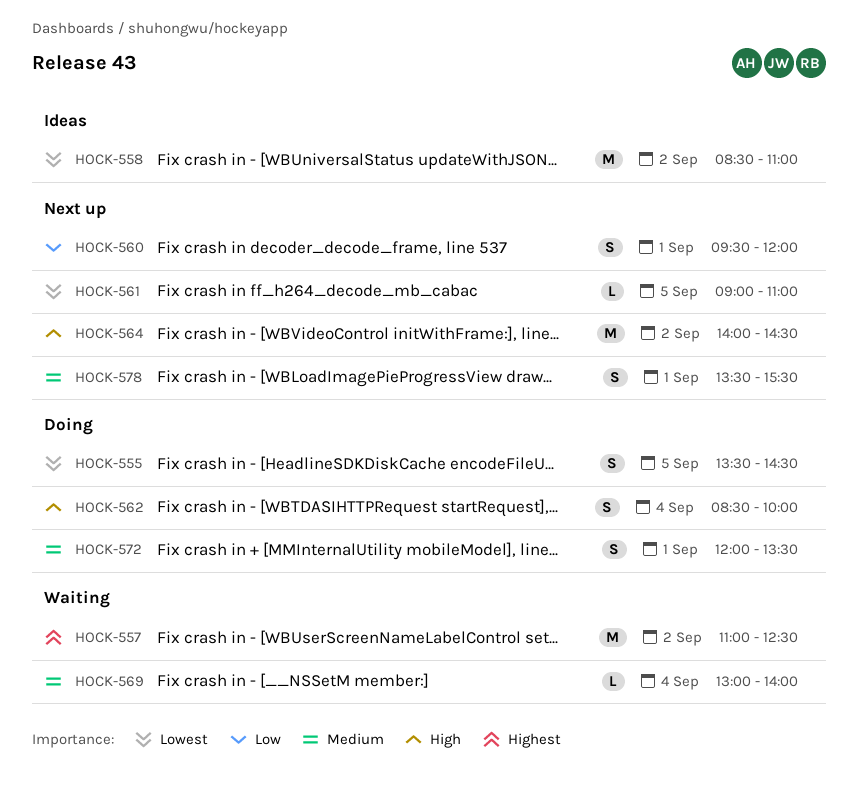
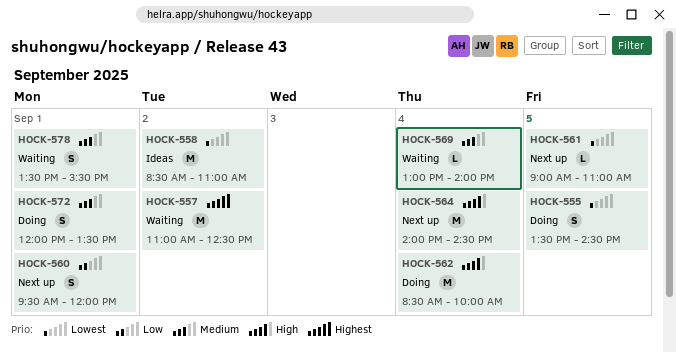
HOCK-562, estimate: S -> M
HOCK-564, day: Sep 2 -> Sep 4
HOCK-578, status: Next up -> Waiting

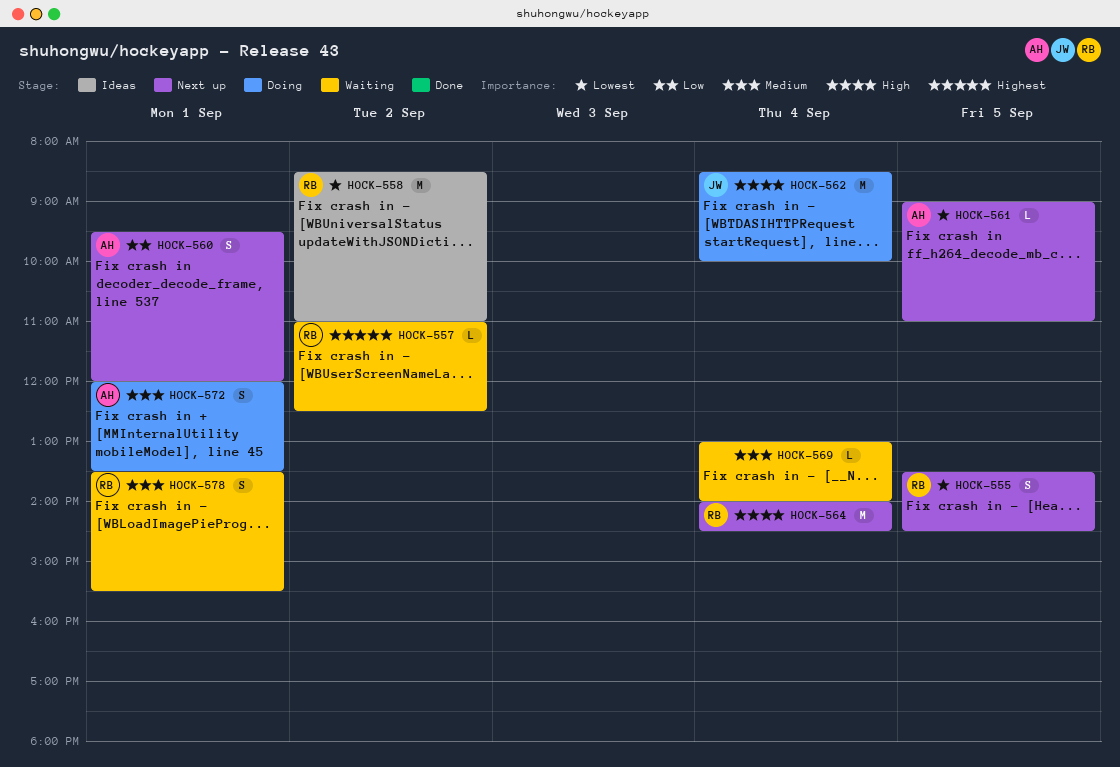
HOCK-555, status: Doing -> Next up
HOCK-557, estimate: M -> L

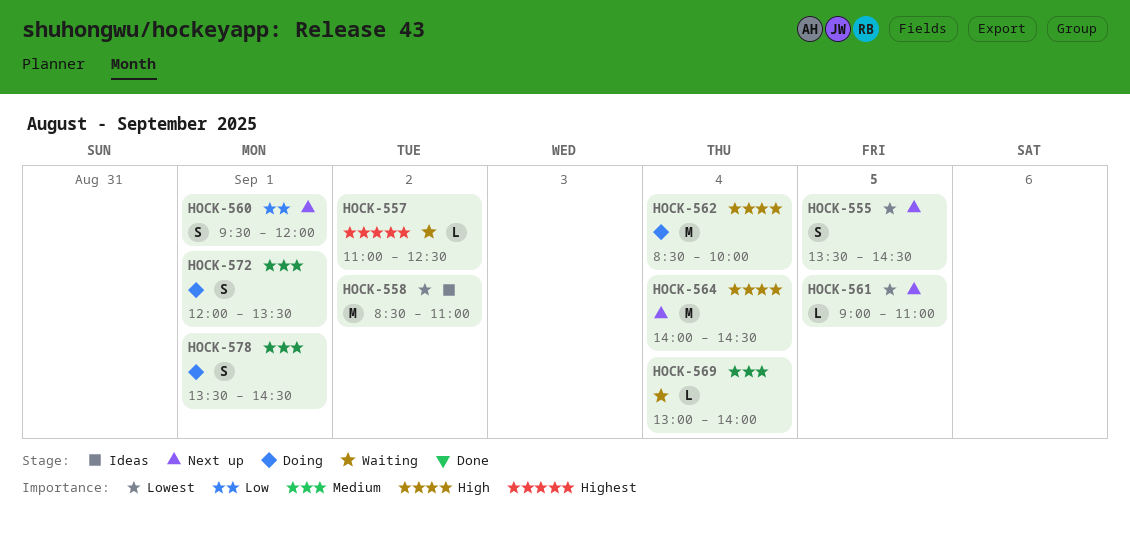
HOCK-578, status: Waiting -> Doing
HOCK-578, ends: 15:30 -> 14:30

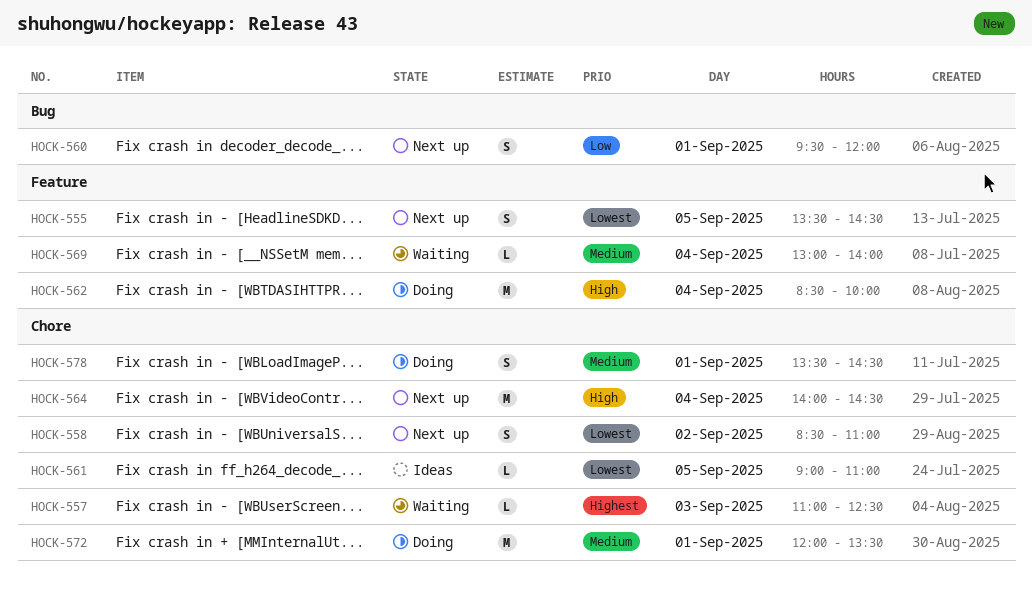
HOCK-557, day: Sep 2 -> Sep 3
HOCK-558, status: Ideas -> Next up
HOCK-558, estimate: M -> S
HOCK-561, status: Next up -> Ideas
HOCK-572, estimate: S -> M

